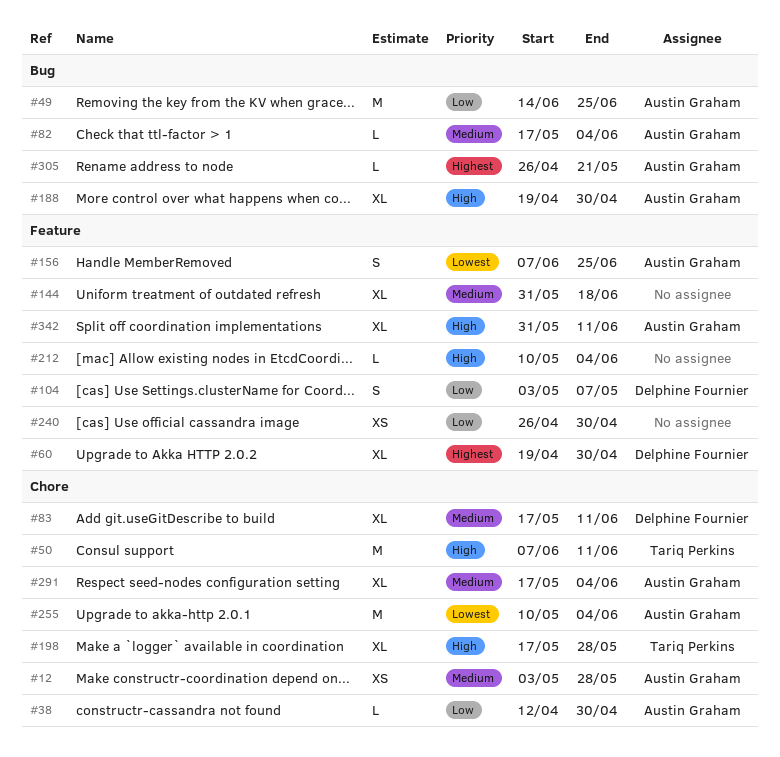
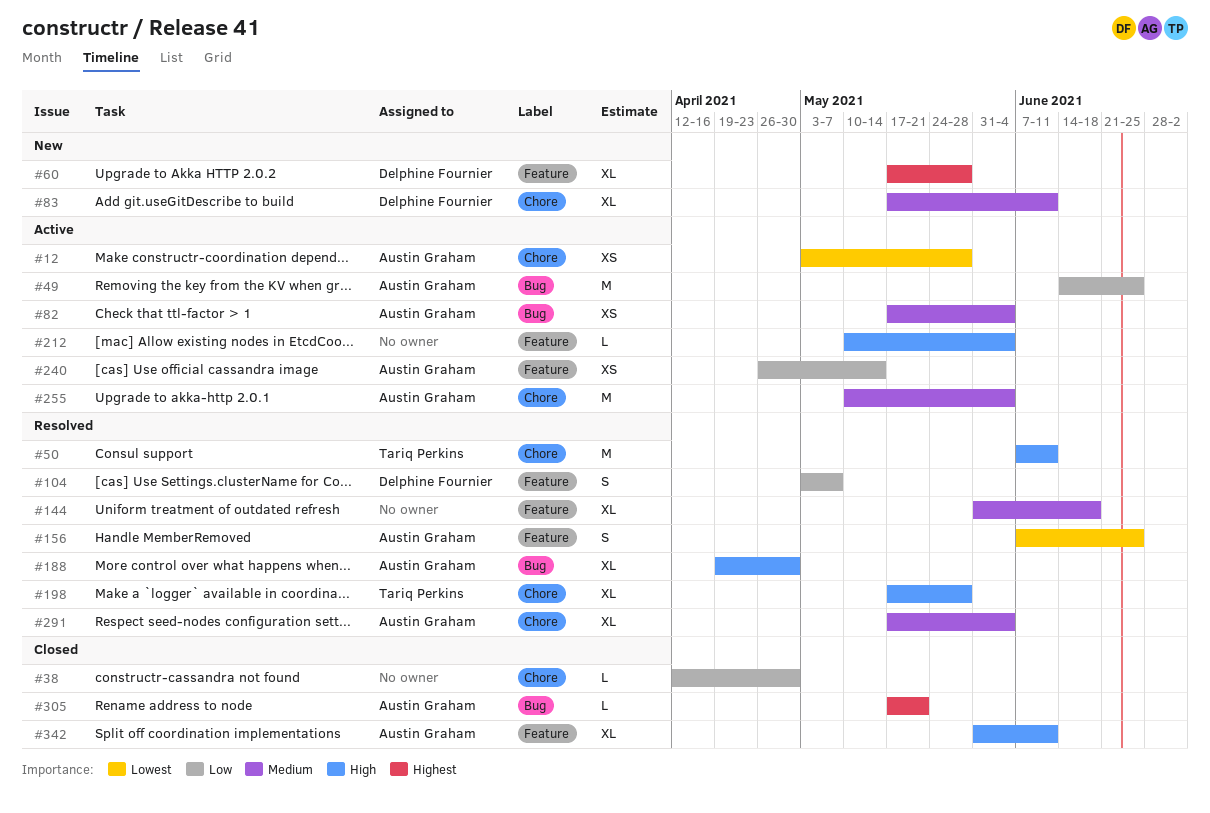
#12, priority: Medium -> Lowest
#38, owner: Austin Graham -> none
#60, start: Apr 19 -> May 17
#60, due: Apr 30 -> May 28
#82, estimate: L -> XS
#240, owner: none -> Austin Graham
#240, due: Apr 30 -> May 14
#255, priority: Lowest -> Medium
#305, start: Apr 26 -> May 17

